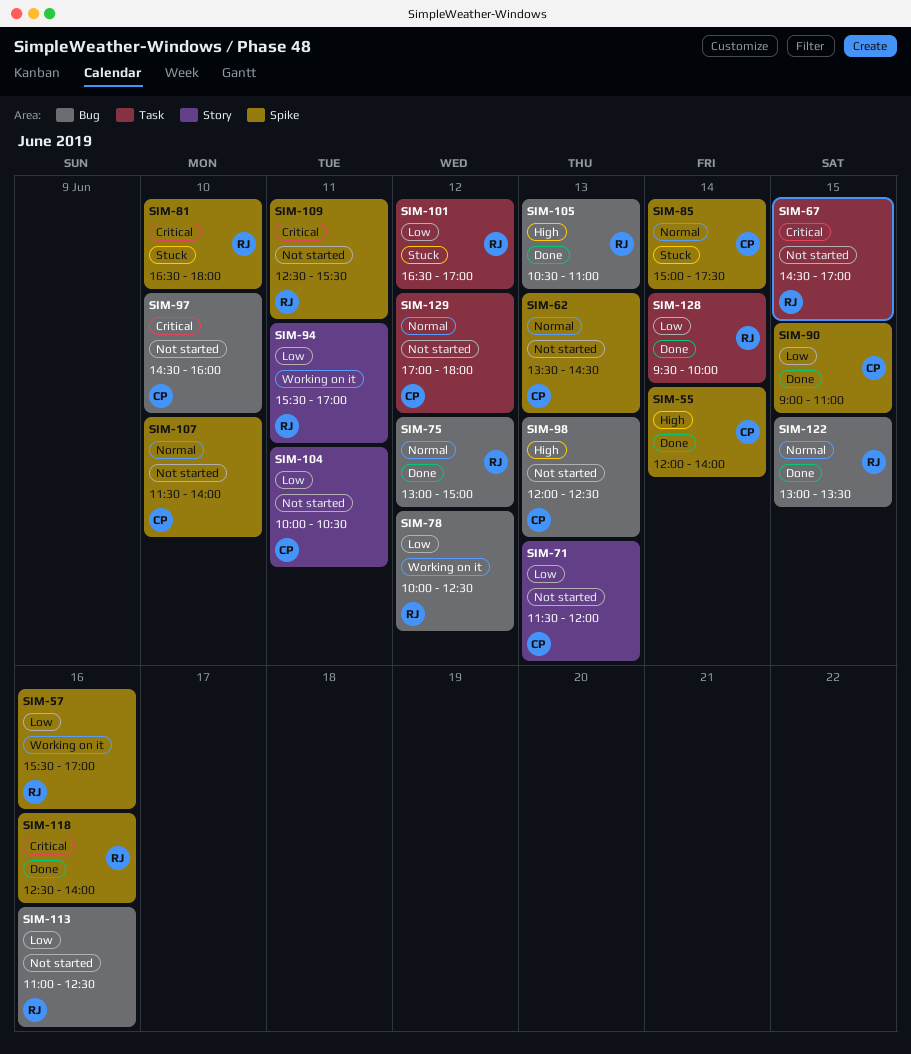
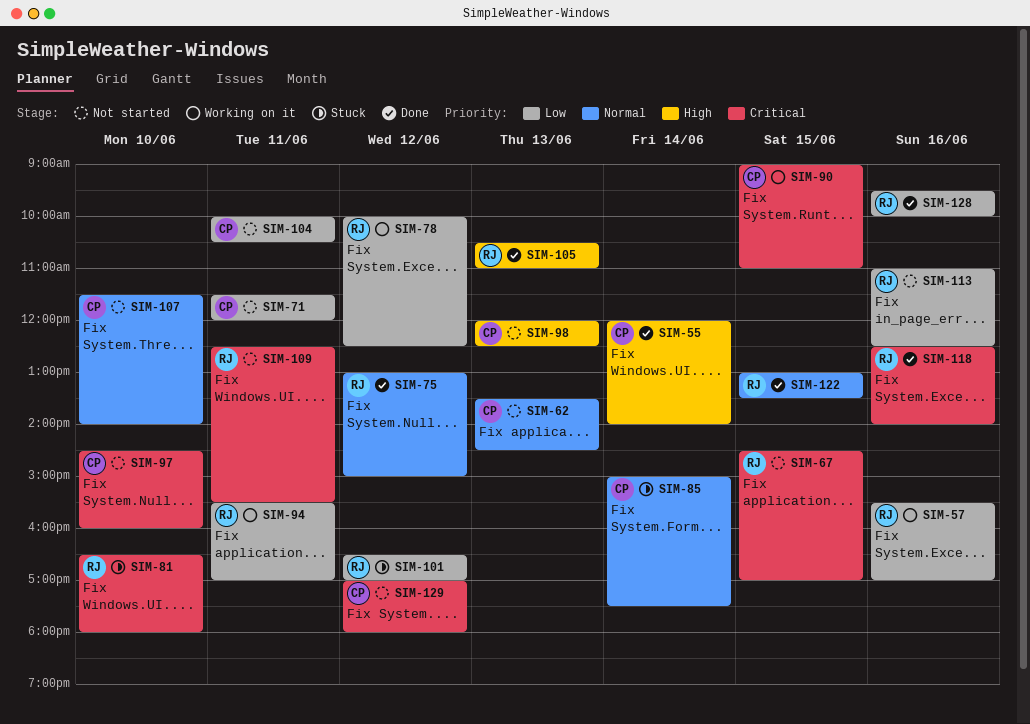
SIM-71, day: Jun 13 -> Jun 11
SIM-90, status: Done -> Working on it
SIM-90, priority: Low -> Critical
SIM-128, day: Jun 14 -> Jun 16
SIM-129, priority: Normal -> Critical

